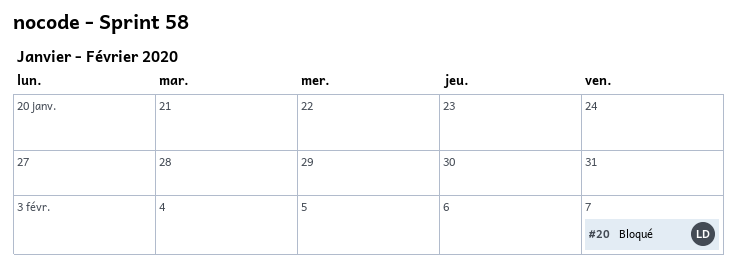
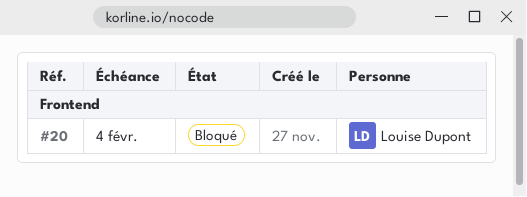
#20, due: Feb 7 -> Feb 4

